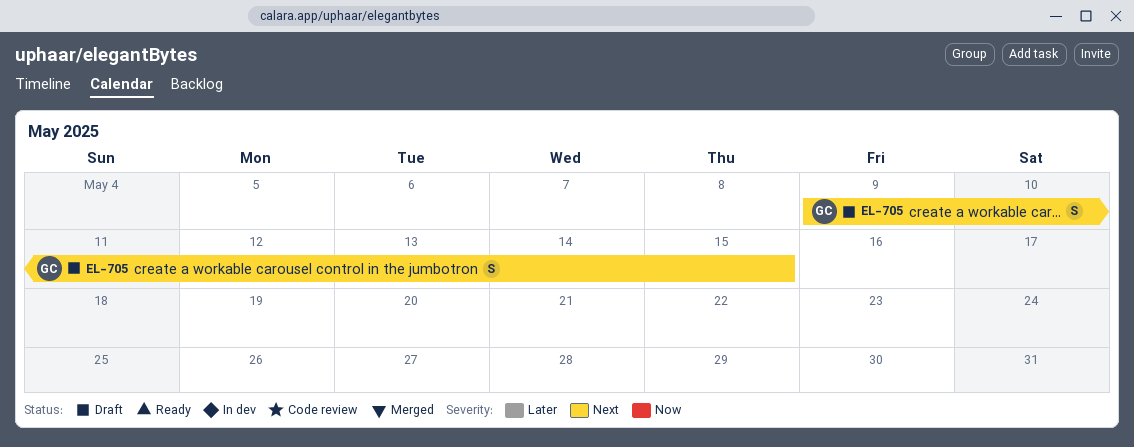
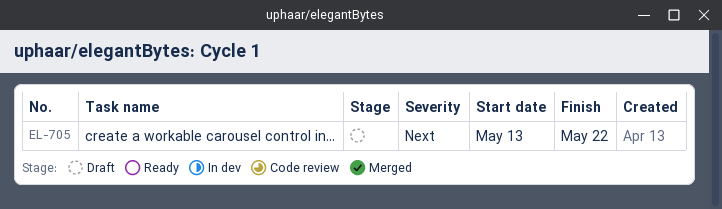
EL-705, start: May 9 -> May 13
EL-705, due: May 15 -> May 22

